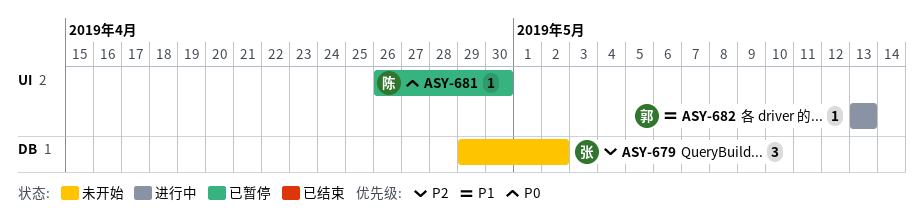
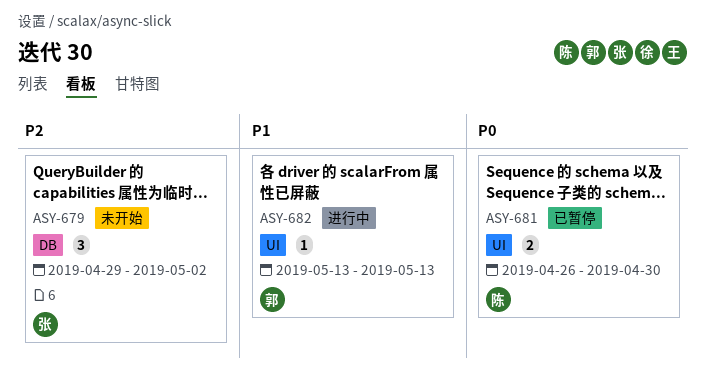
ASY-681, estimate: 1 -> 2

